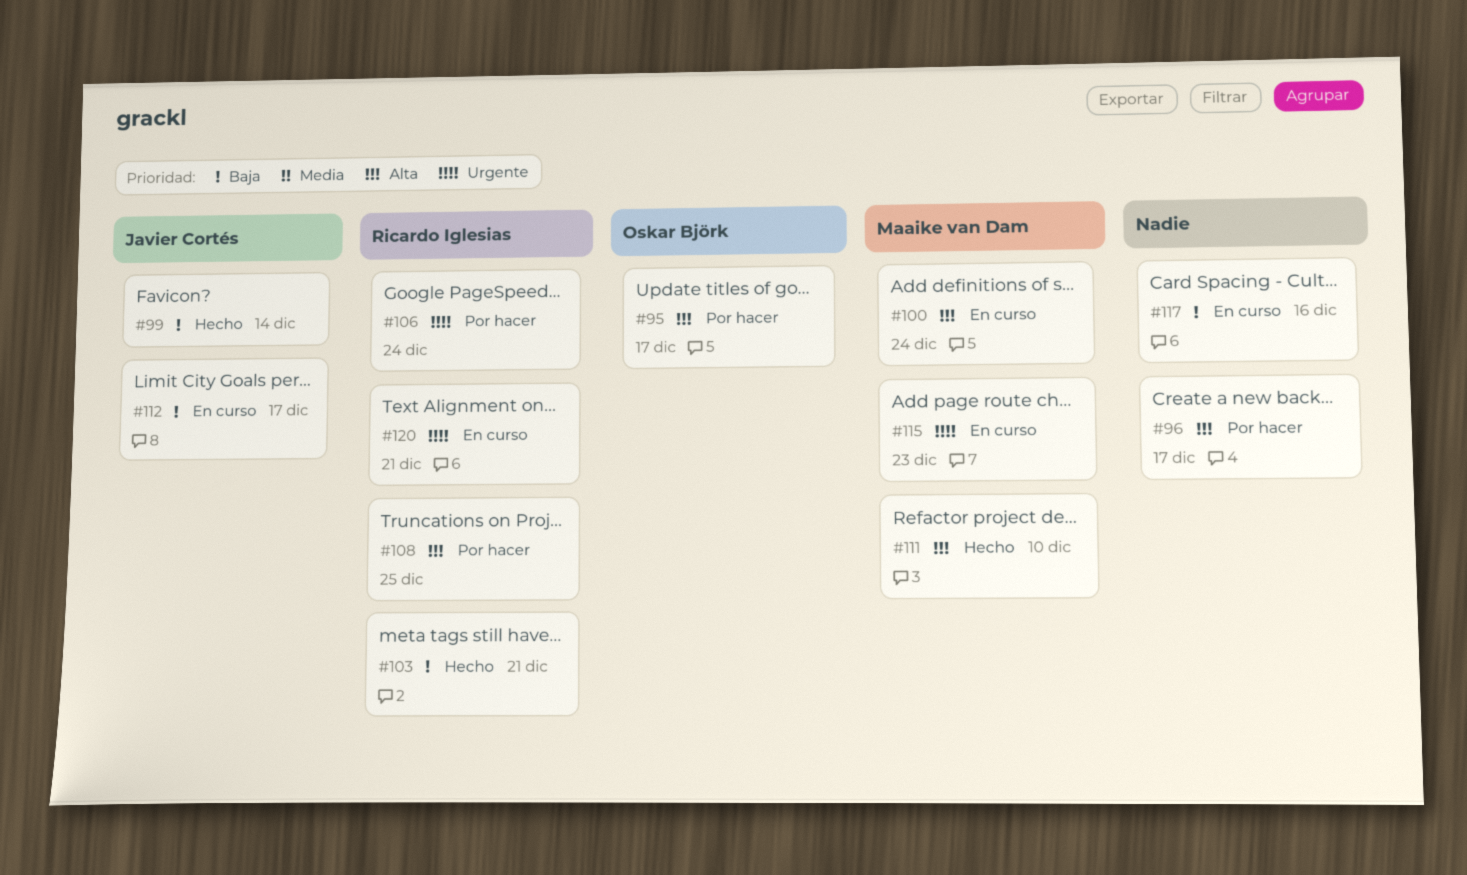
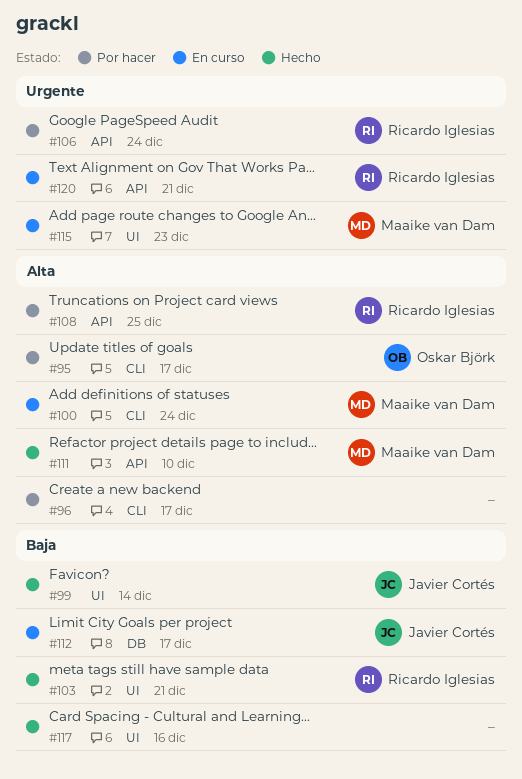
#117, status: En curso -> Hecho

